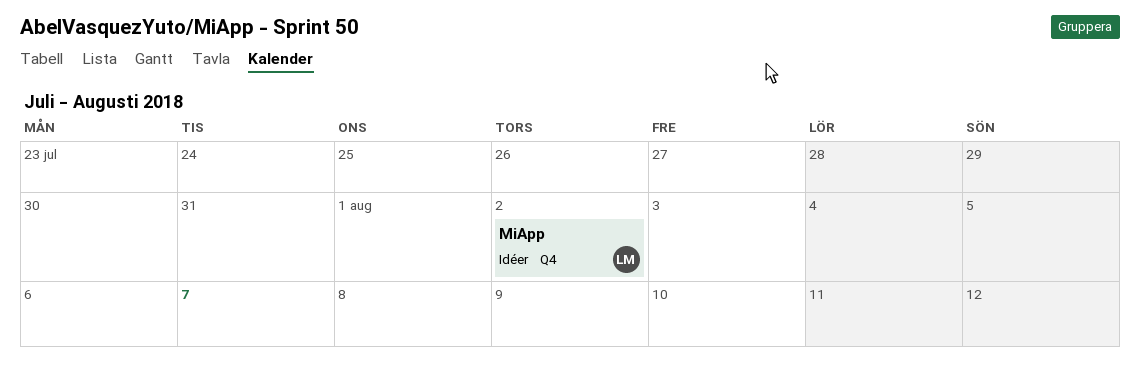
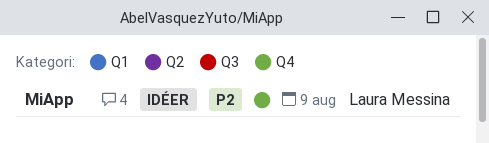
MiApp, due: Aug 2 -> Aug 9

